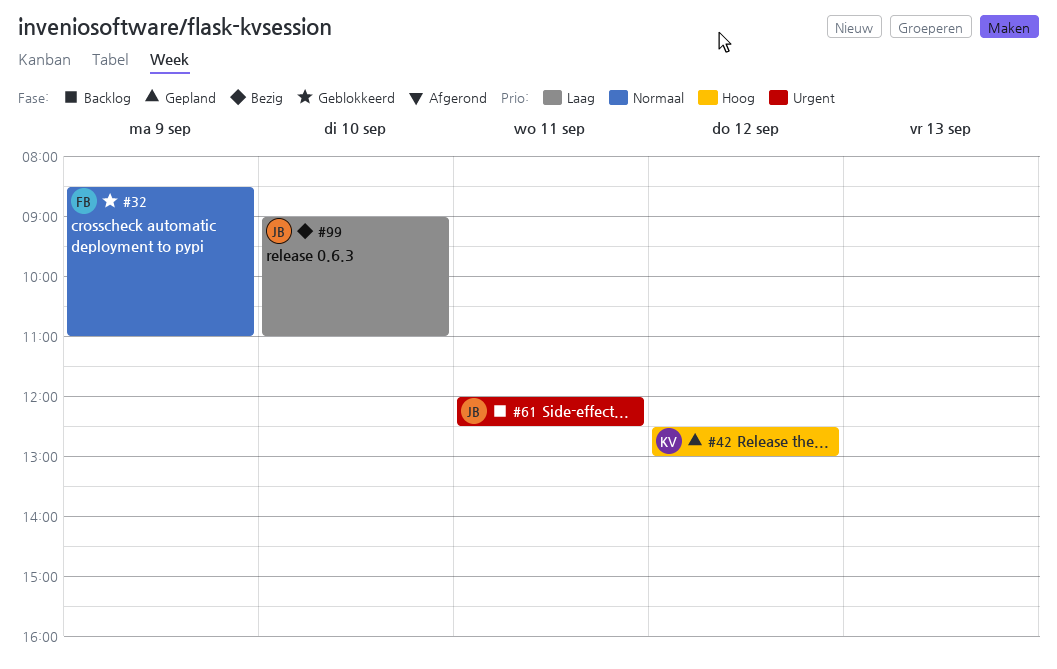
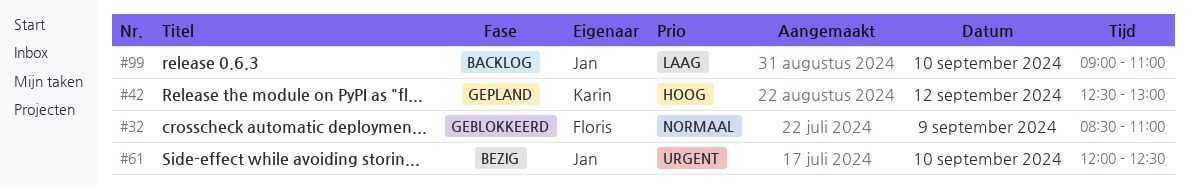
#61, status: Backlog -> Bezig
#61, day: Sep 11 -> Sep 10
#99, status: Bezig -> Backlog

